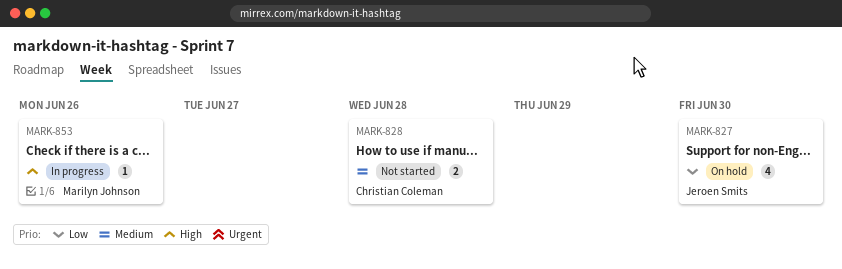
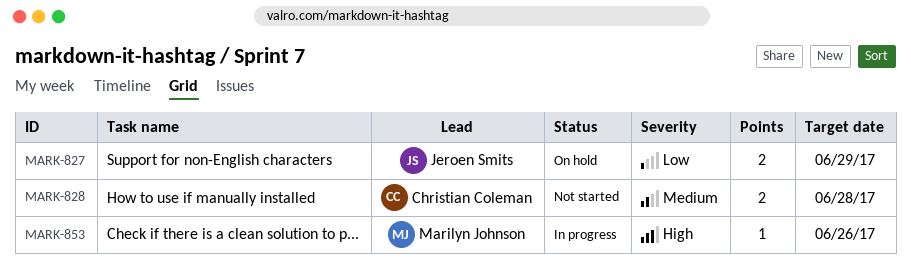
MARK-827, estimate: 4 -> 2
MARK-827, due: Jun 30 -> Jun 29

